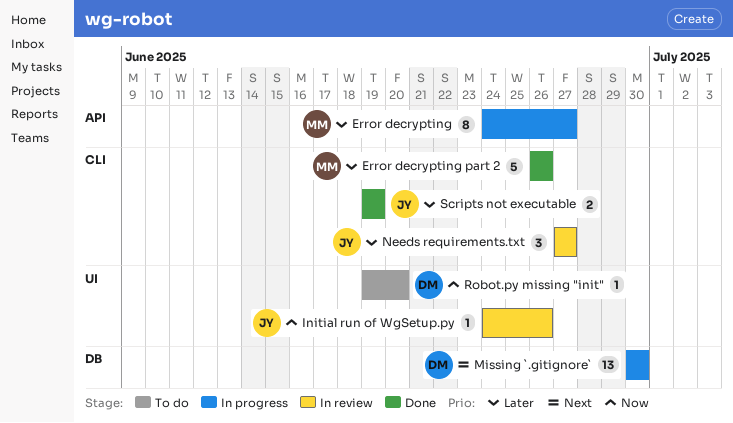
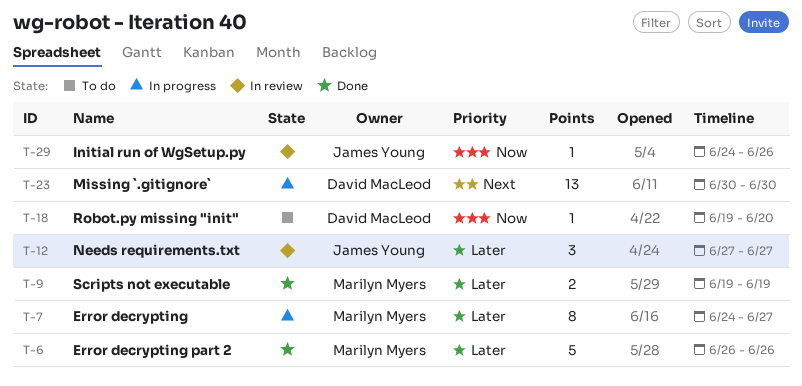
Scripts not executable, owner: James Young -> Marilyn Myers

